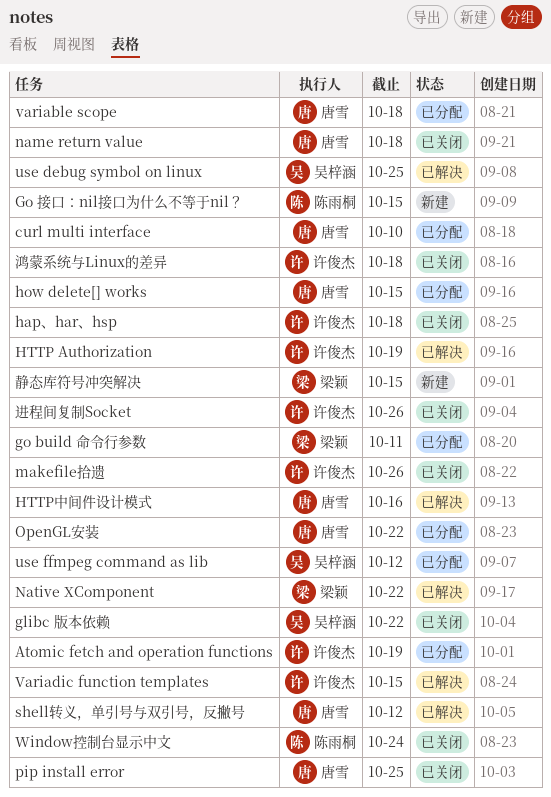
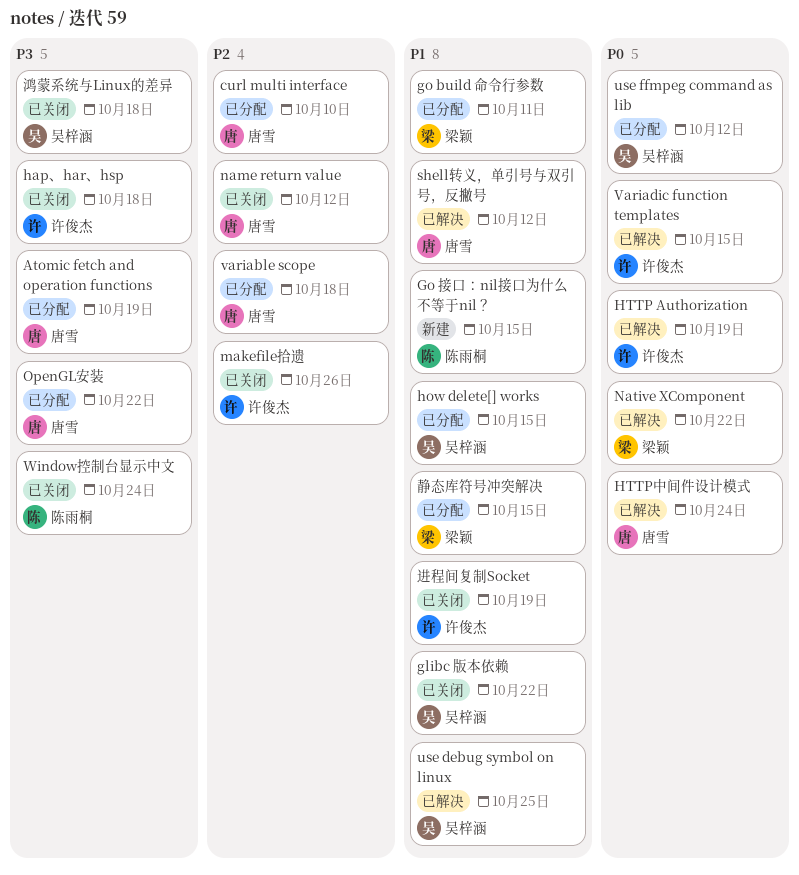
Atomic fetch and operation functions, owner: 许俊杰 -> 唐雪
how delete[] works, owner: 唐雪 -> 吴梓涵
HTTP中间件设计模式, due: Oct 16 -> Oct 24
name return value, due: Oct 18 -> Oct 12
pip install error: present -> none
进程间复制Socket, due: Oct 26 -> Oct 19
静态库符号冲突解决, status: 新建 -> 已分配
鸿蒙系统与Linux的差异, owner: 许俊杰 -> 吴梓涵

